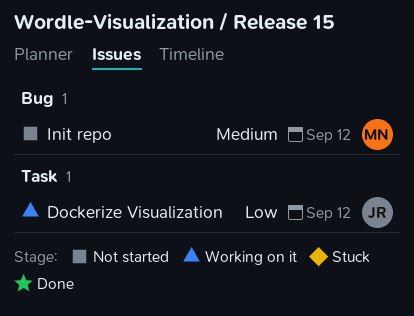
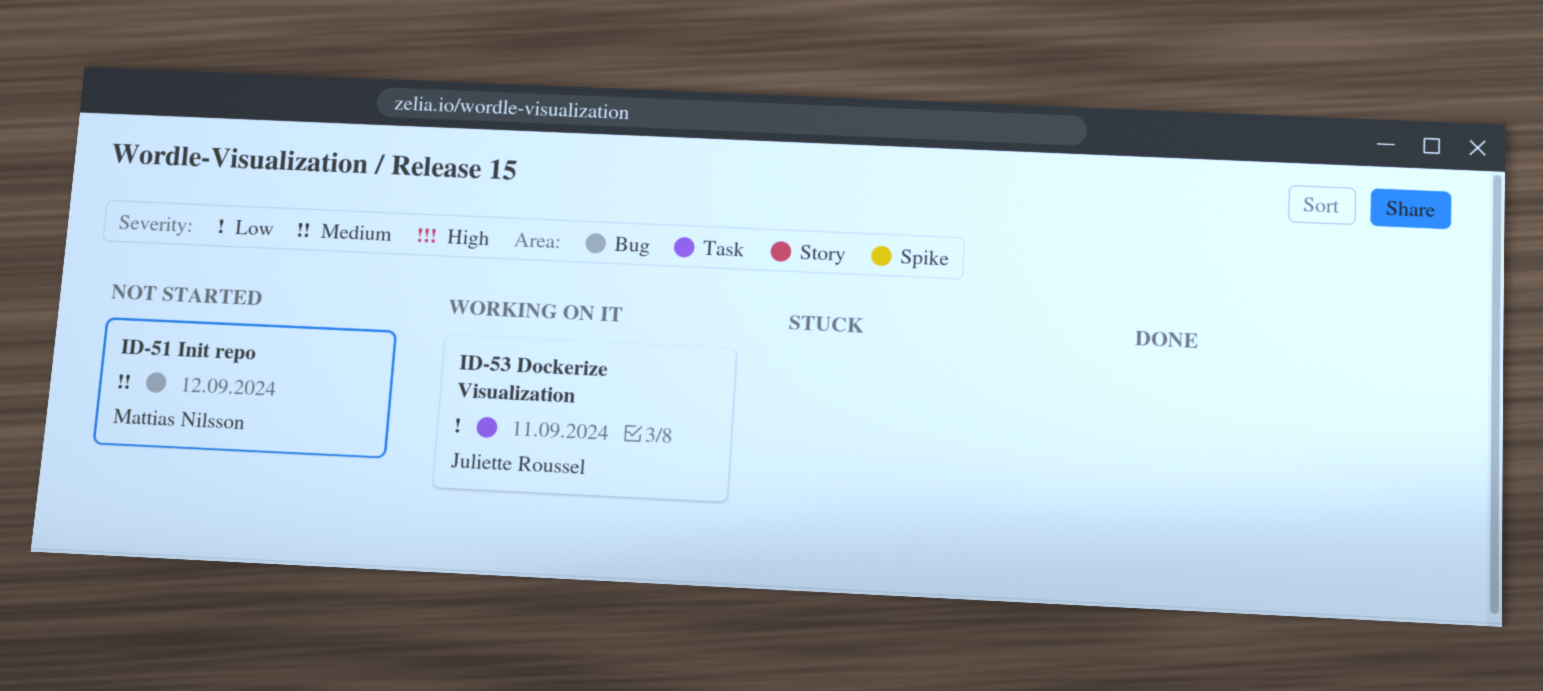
Dockerize Visualization, due: Sep 12 -> Sep 11

